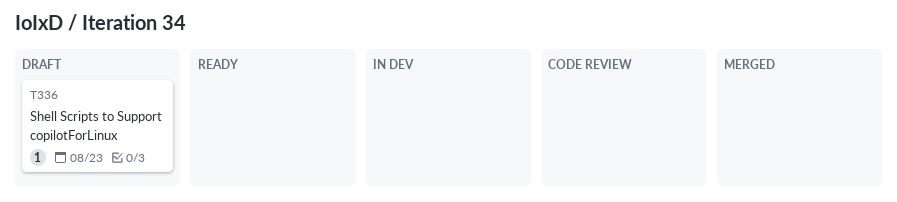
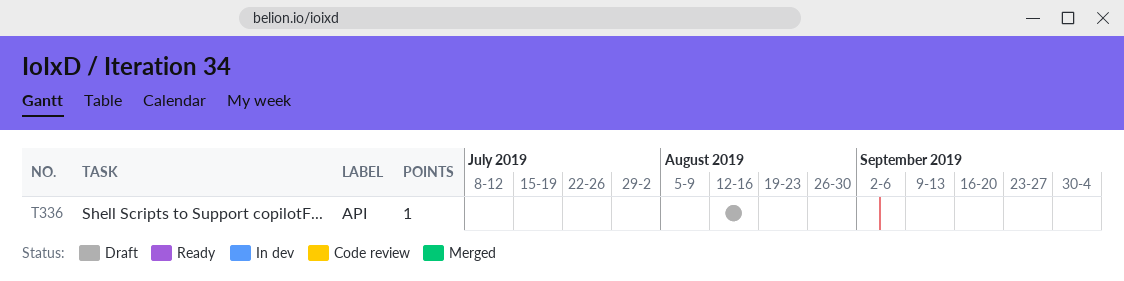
T336, due: Aug 23 -> Aug 16

